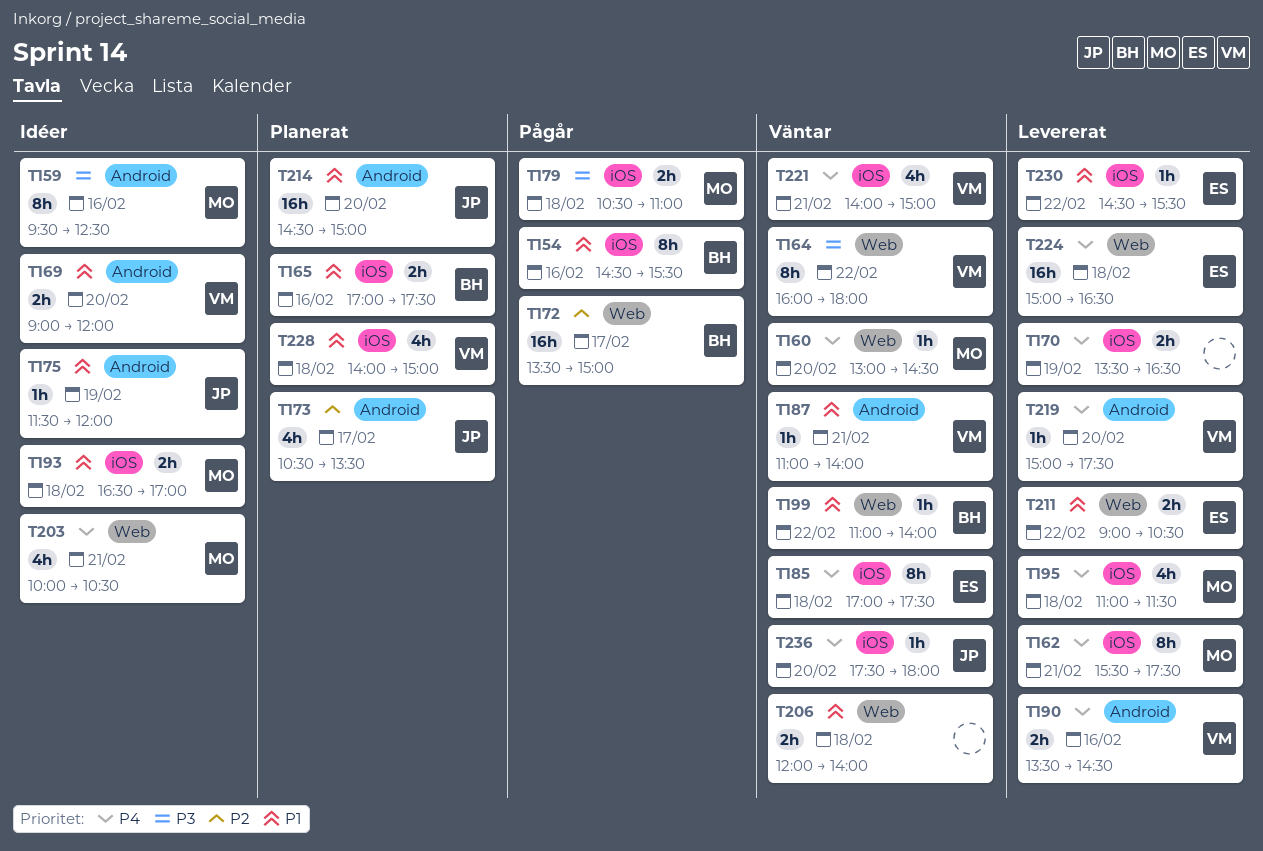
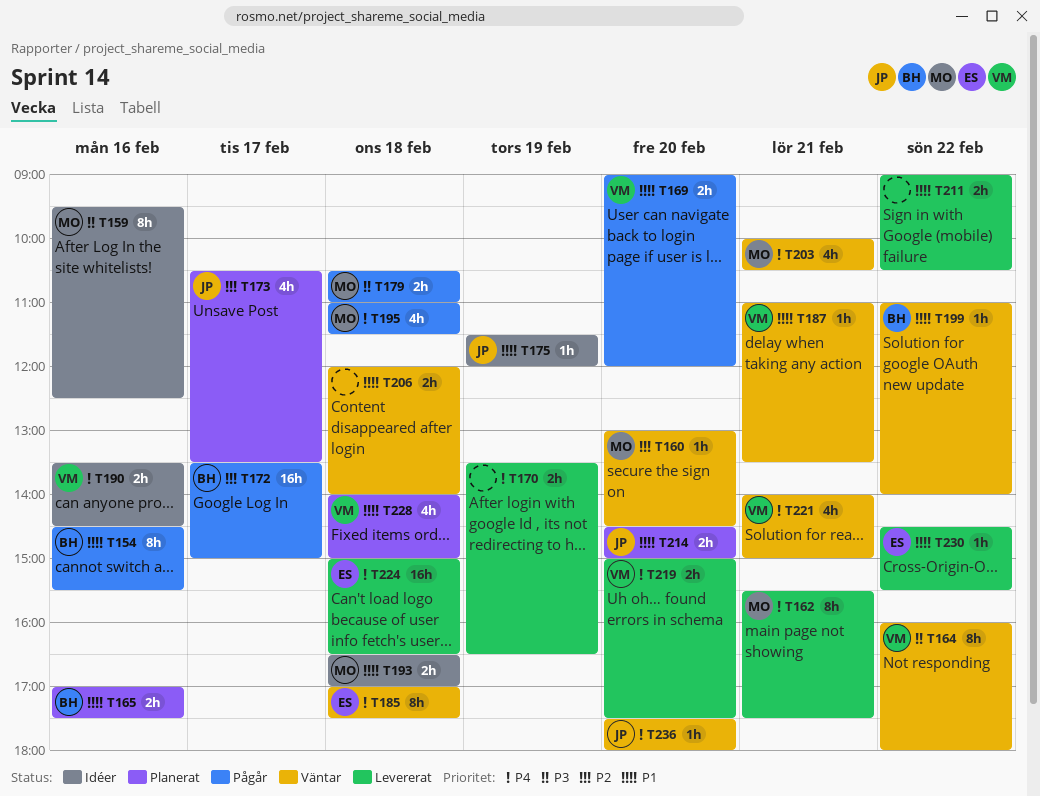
T160, priority: P4 -> P2
T169, status: Idéer -> Pågår
T187, ends: 14:00 -> 13:30
T190, status: Levererat -> Idéer
T195, status: Levererat -> Pågår
T203, status: Idéer -> Väntar
T211, owner: ES -> none
T214, estimate: 16h -> 2h
T219, estimate: 1h -> 2h

